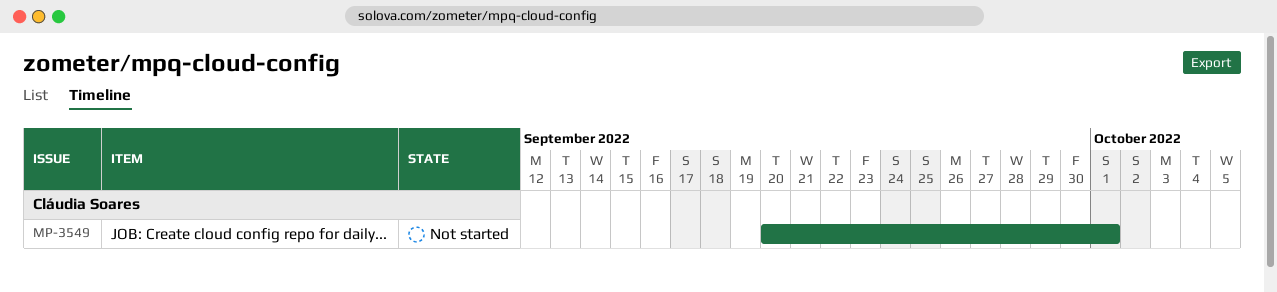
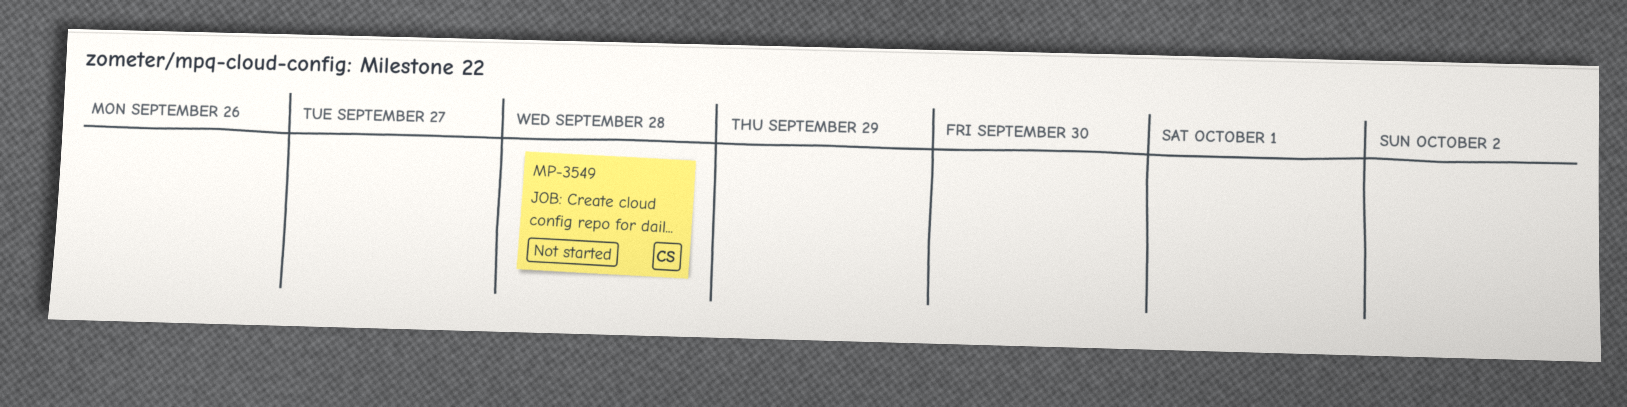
MP-3549, due: Oct 1 -> Sep 28

